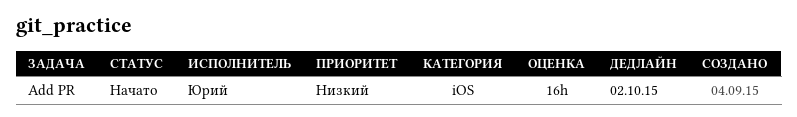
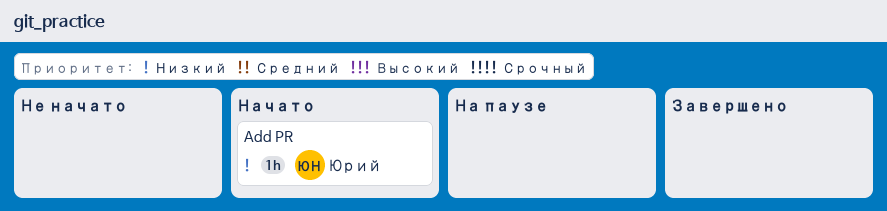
Add PR, estimate: 16h -> 1h

